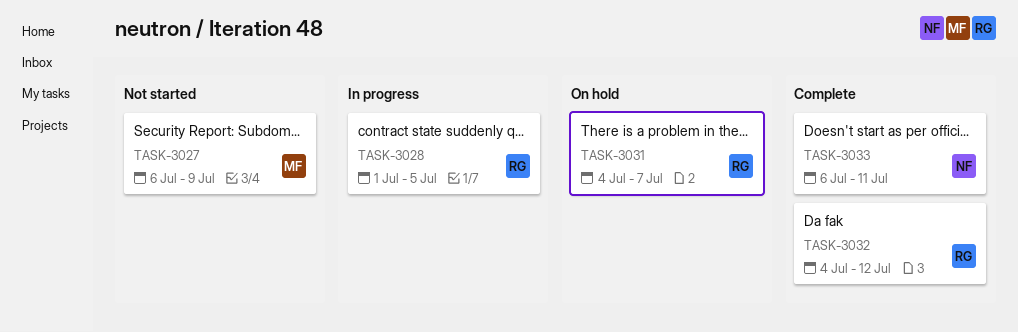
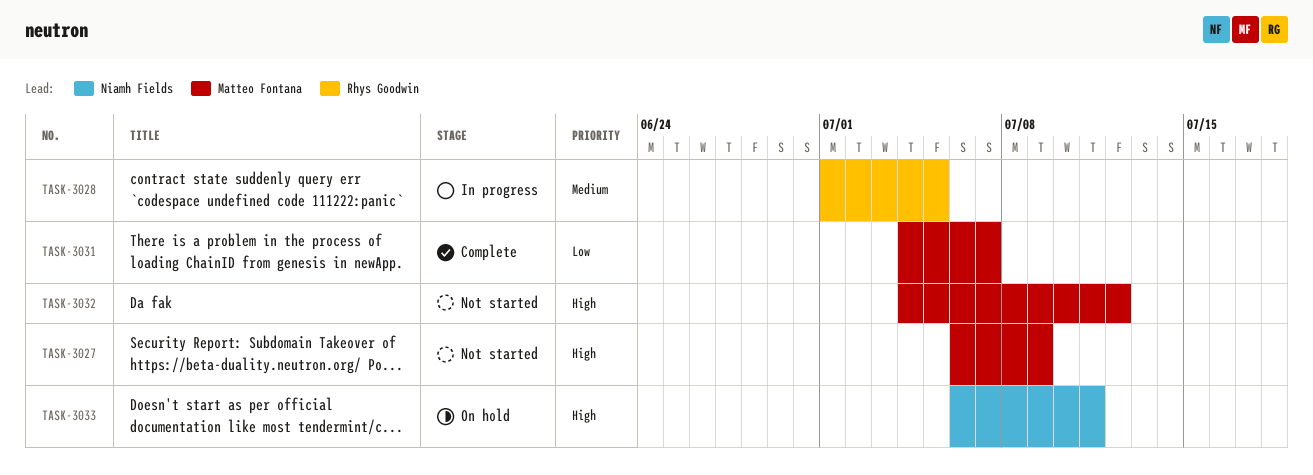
TASK-3031, status: On hold -> Complete
TASK-3031, owner: Rhys Goodwin -> Matteo Fontana
TASK-3032, status: Complete -> Not started
TASK-3032, owner: Rhys Goodwin -> Matteo Fontana
TASK-3033, status: Complete -> On hold

